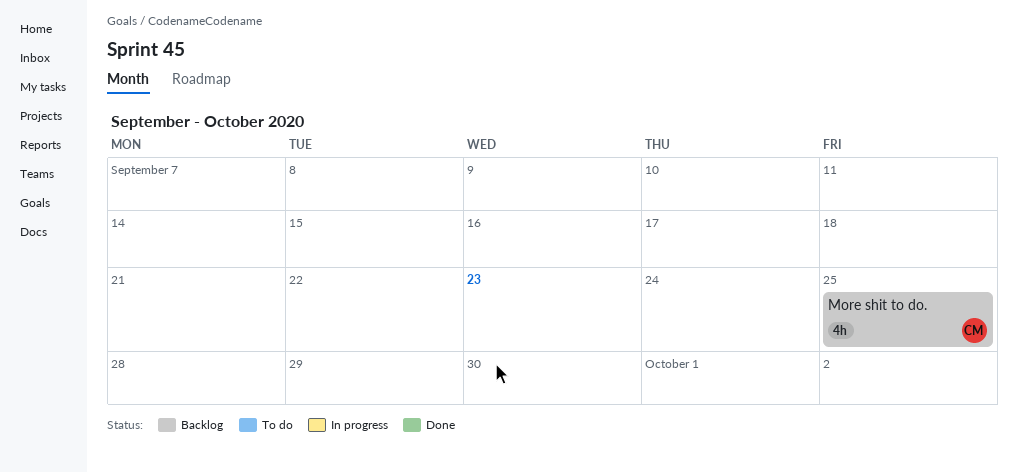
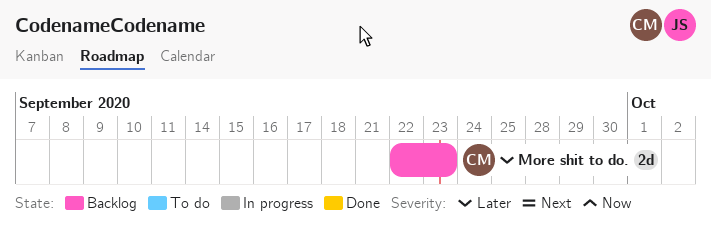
More shit to do., estimate: 4h -> 2d
More shit to do., due: Sep 25 -> Sep 23

